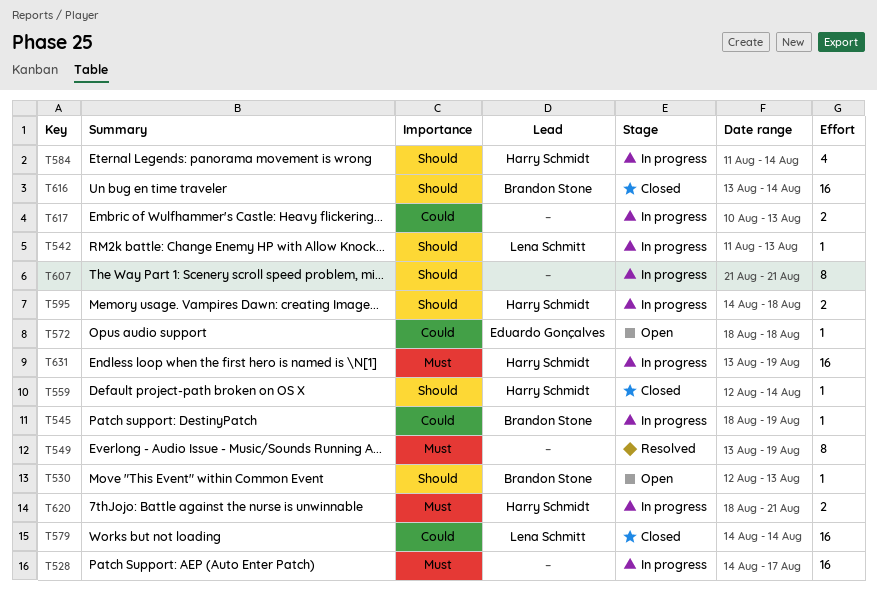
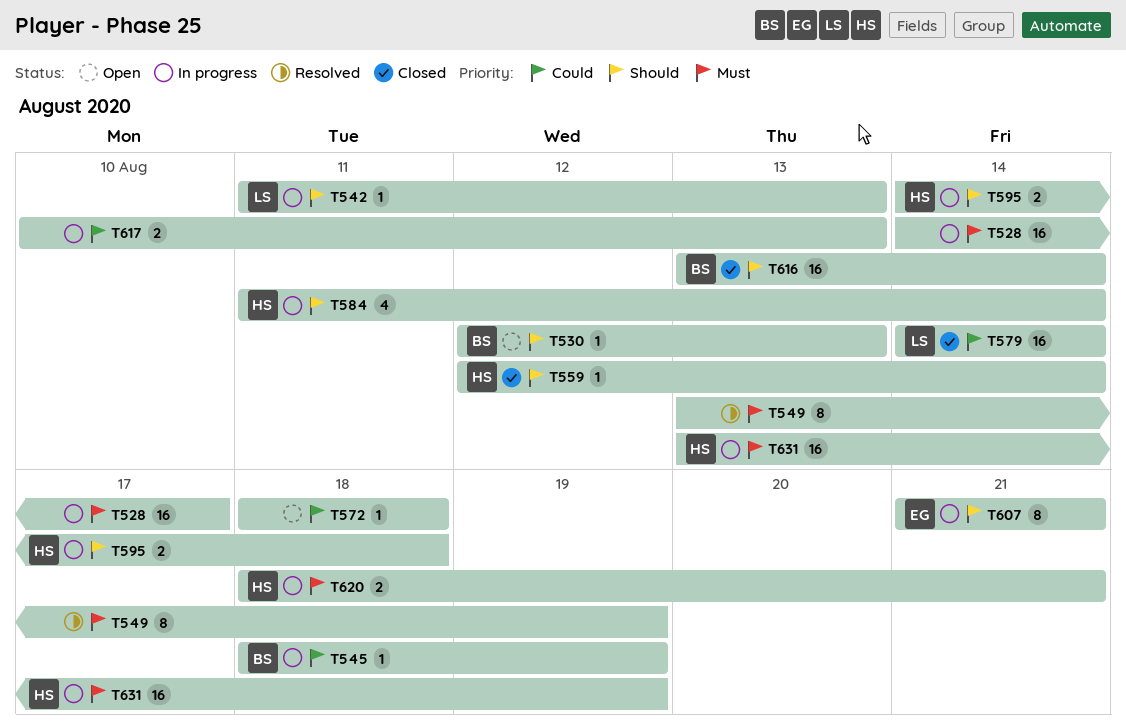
T572, owner: Eduardo Gonçalves -> none
T607, owner: none -> Eduardo Gonçalves

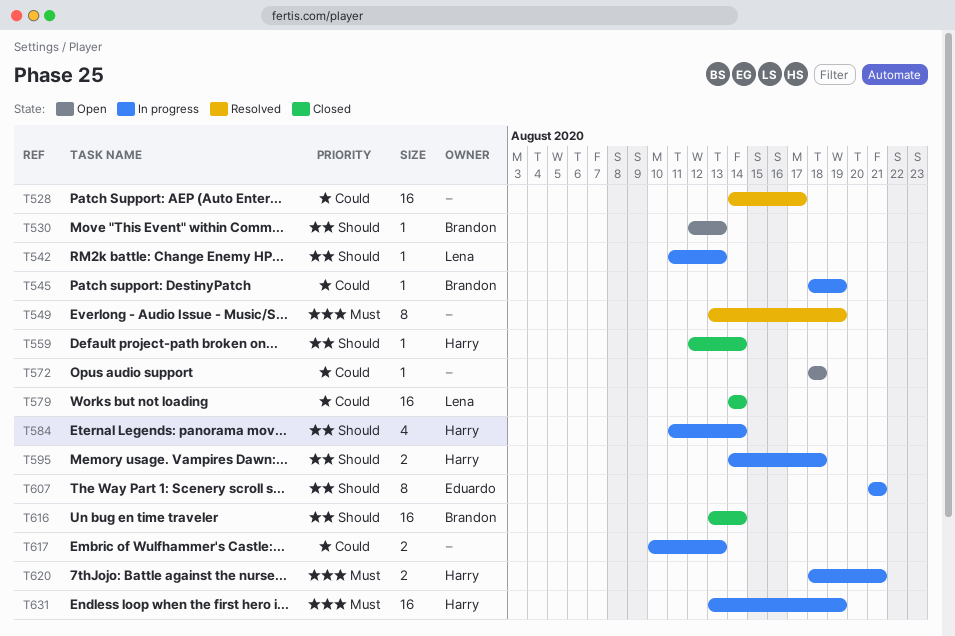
T528, status: In progress -> Resolved
T528, priority: Must -> Could

